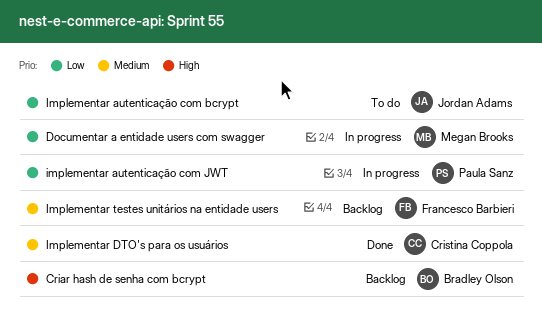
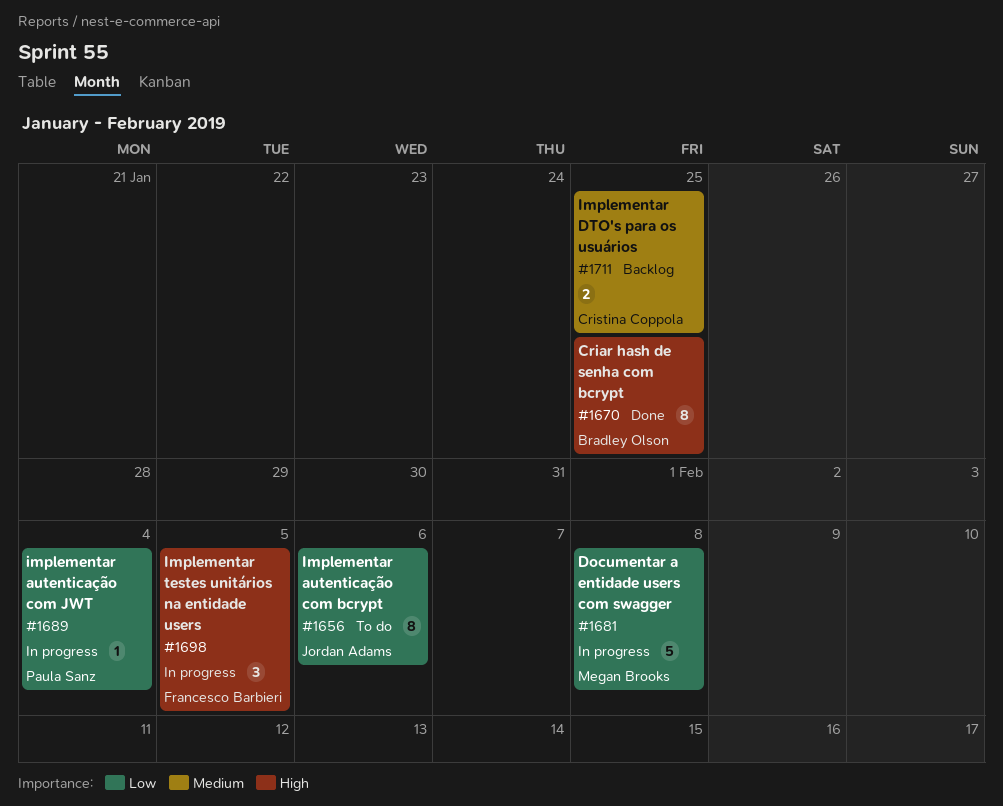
Criar hash de senha com bcrypt, status: Backlog -> Done
Implementar DTO's para os usuários, status: Done -> Backlog
Implementar testes unitários na entidade users, status: Backlog -> In progress
Implementar testes unitários na entidade users, priority: Medium -> High

